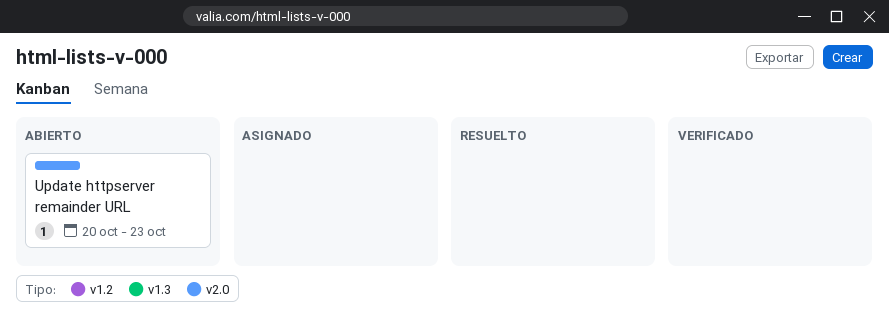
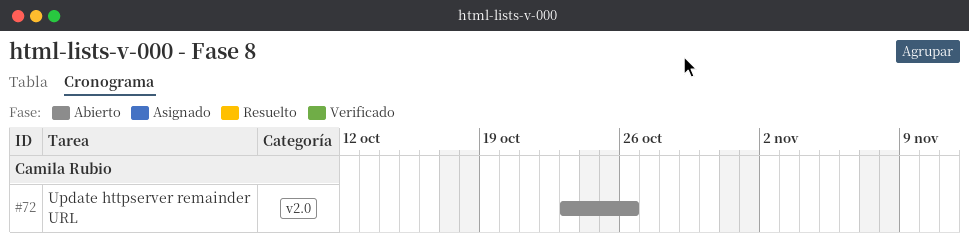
Update httpserver remainder URL, start: Oct 20 -> Oct 23
Update httpserver remainder URL, due: Oct 23 -> Oct 26

